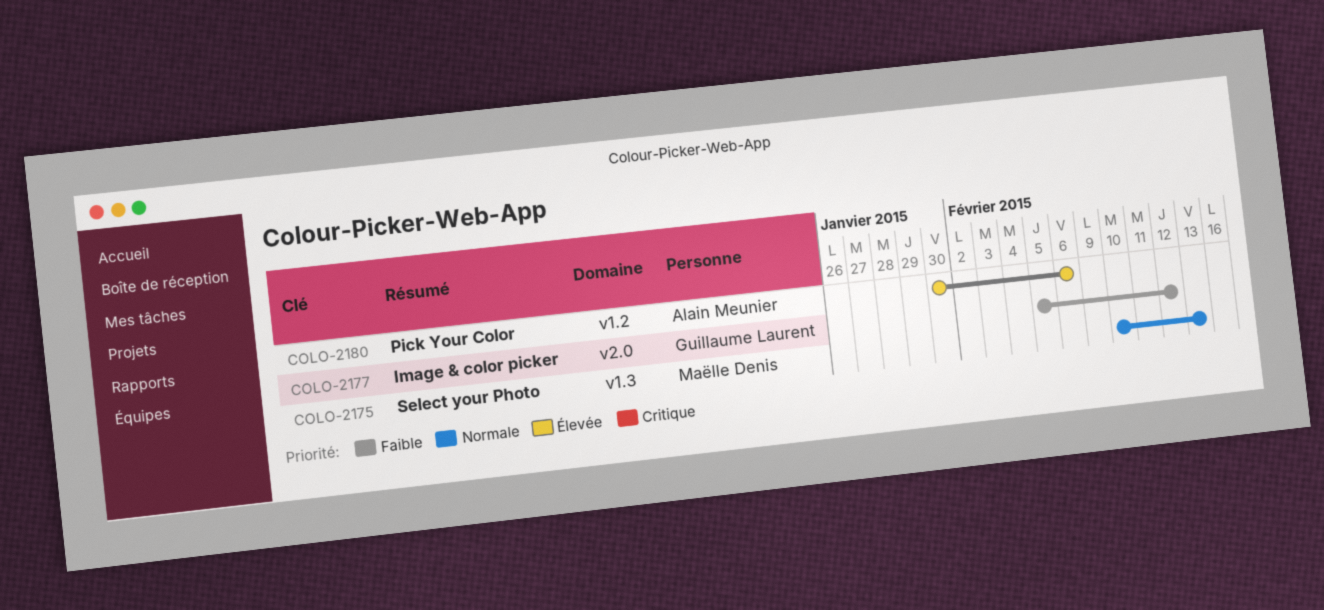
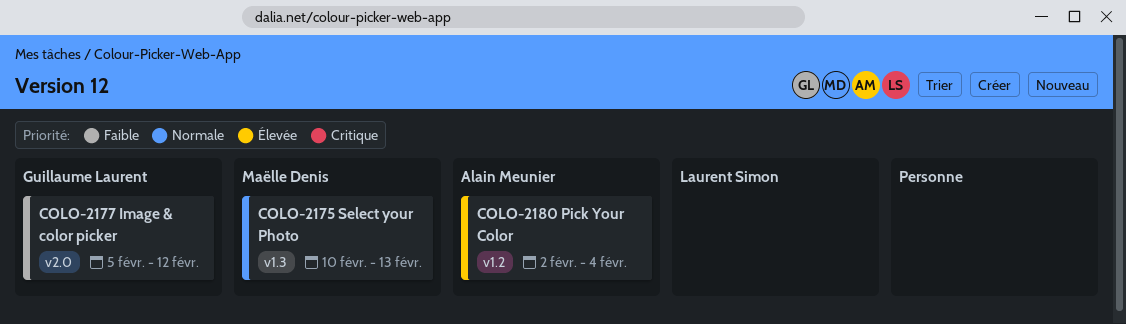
COLO-2180, start: Jan 30 -> Feb 2
COLO-2180, due: Feb 6 -> Feb 4

